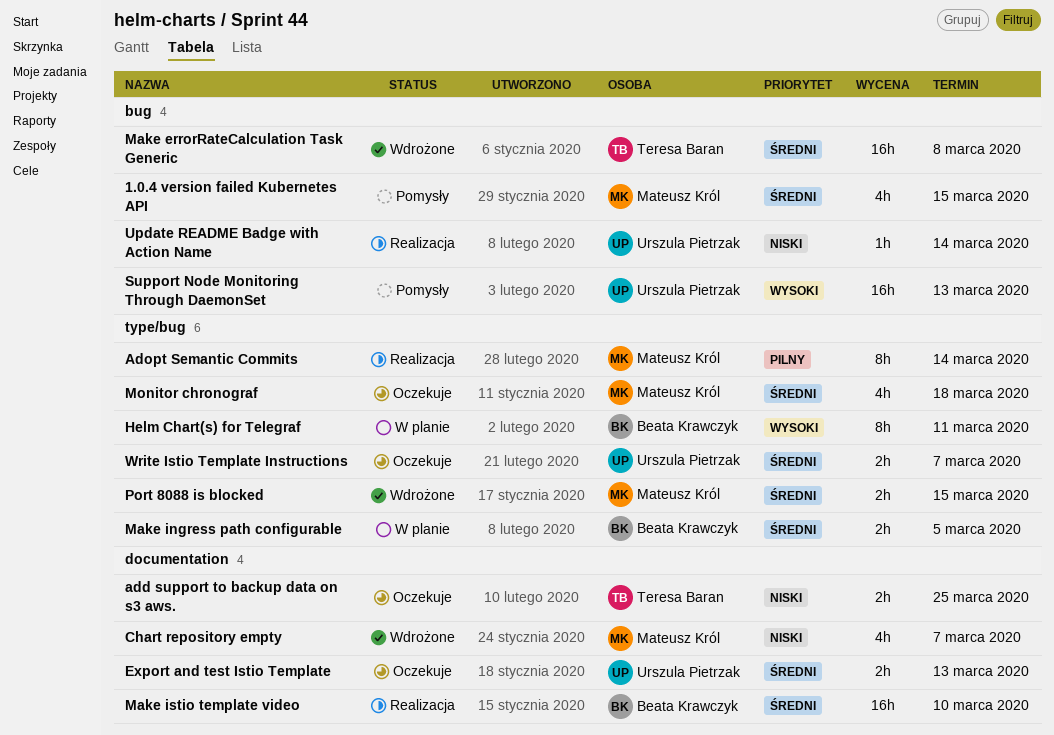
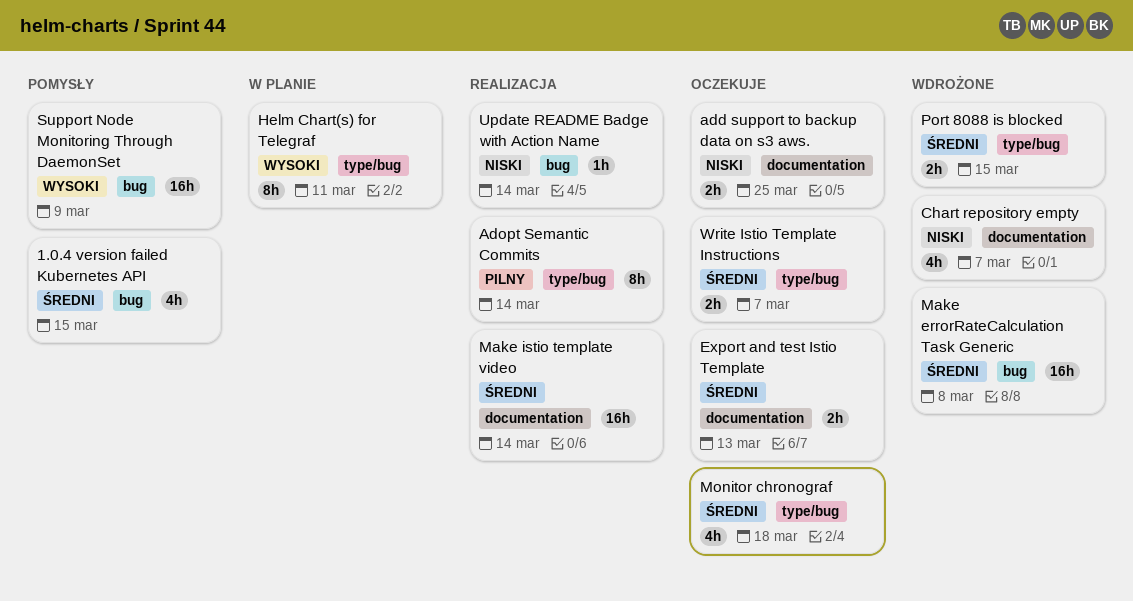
Make ingress path configurable: present -> none
Make istio template video, due: Mar 10 -> Mar 14
Support Node Monitoring Through DaemonSet, due: Mar 13 -> Mar 9

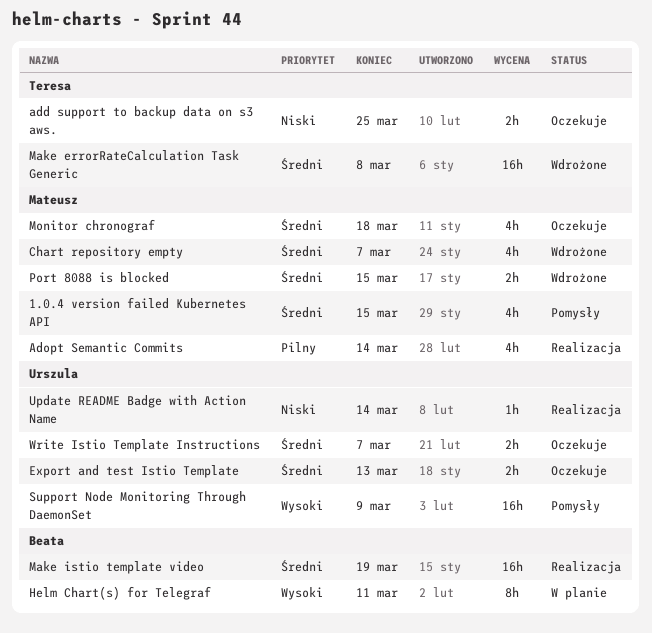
Adopt Semantic Commits, estimate: 8h -> 4h
Chart repository empty, priority: Niski -> Średni
Make istio template video, due: Mar 14 -> Mar 19

